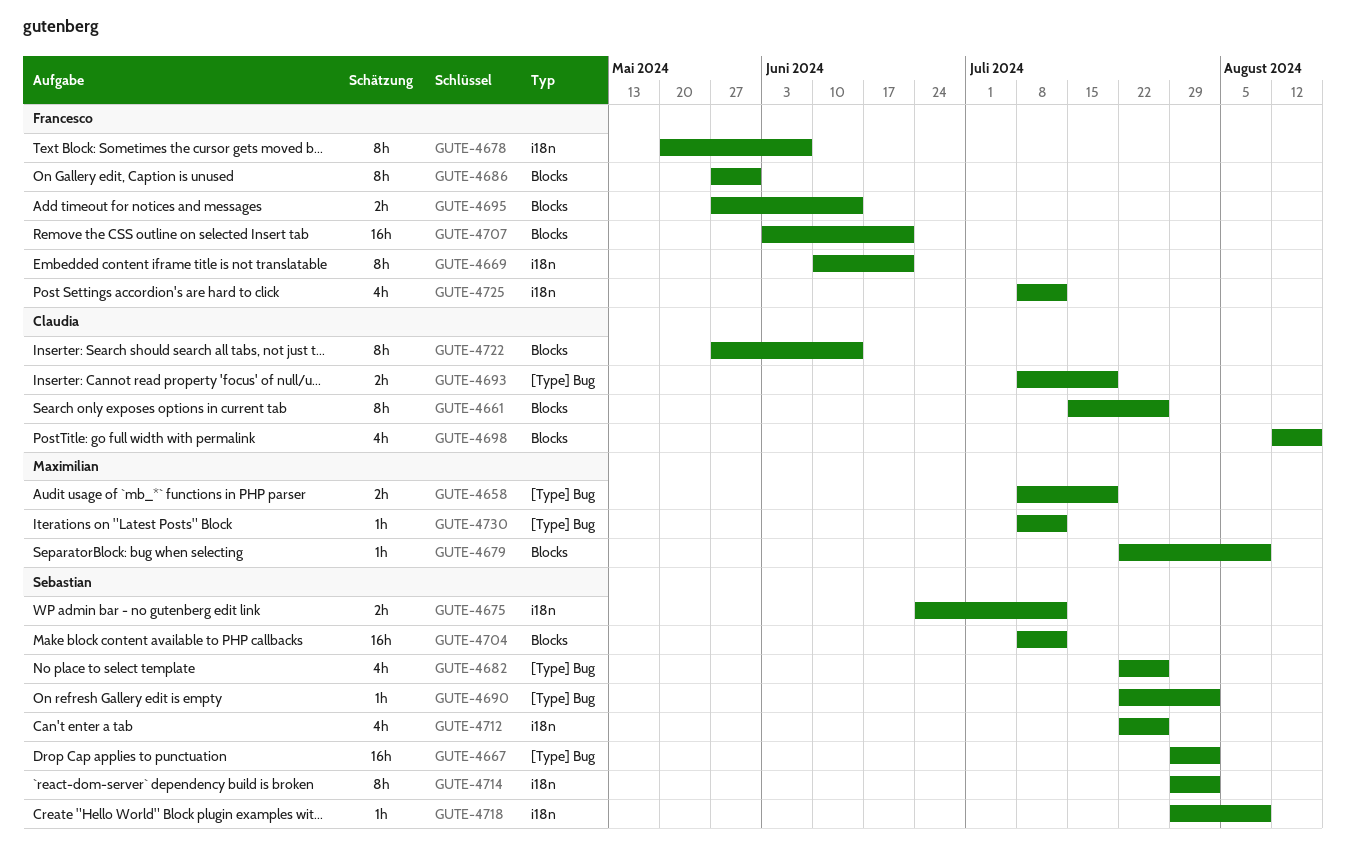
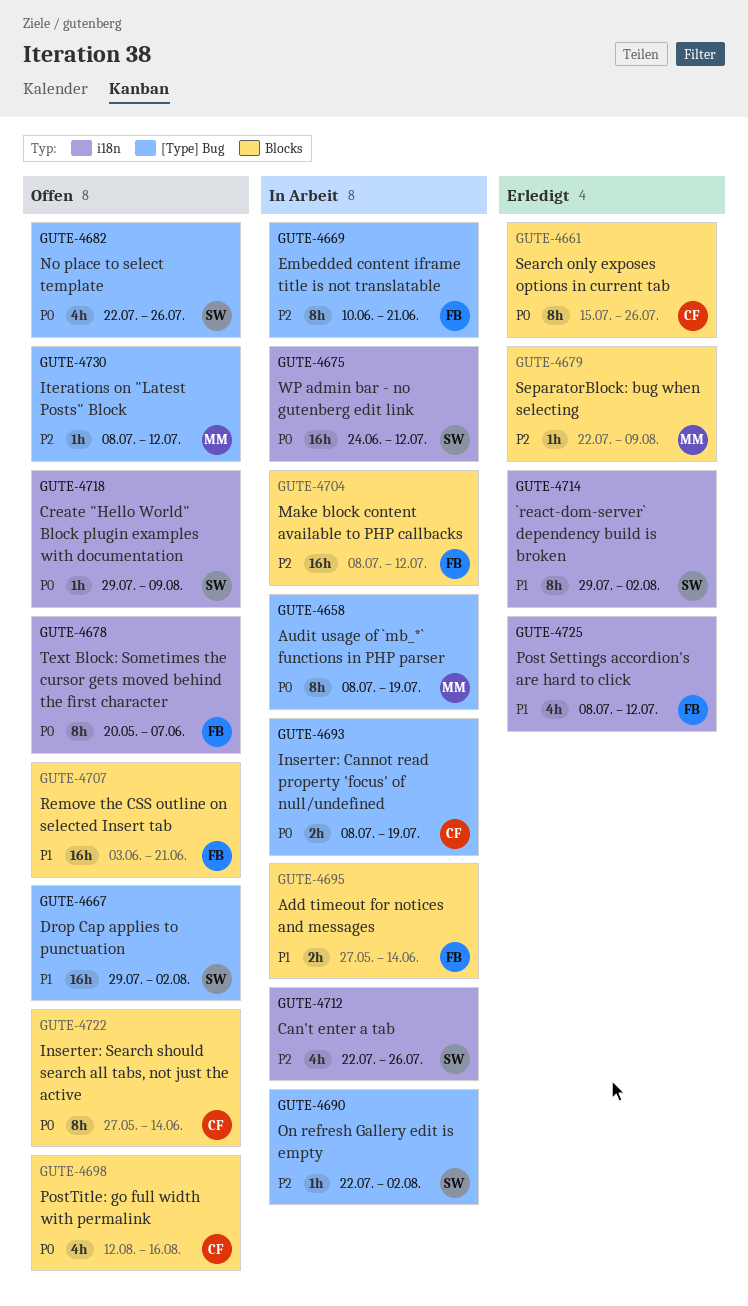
GUTE-4658, estimate: 2h -> 8h
GUTE-4669, label: i18n -> [Type] Bug
GUTE-4675, estimate: 2h -> 16h
GUTE-4686: present -> none
GUTE-4704, owner: Sebastian -> Francesco

